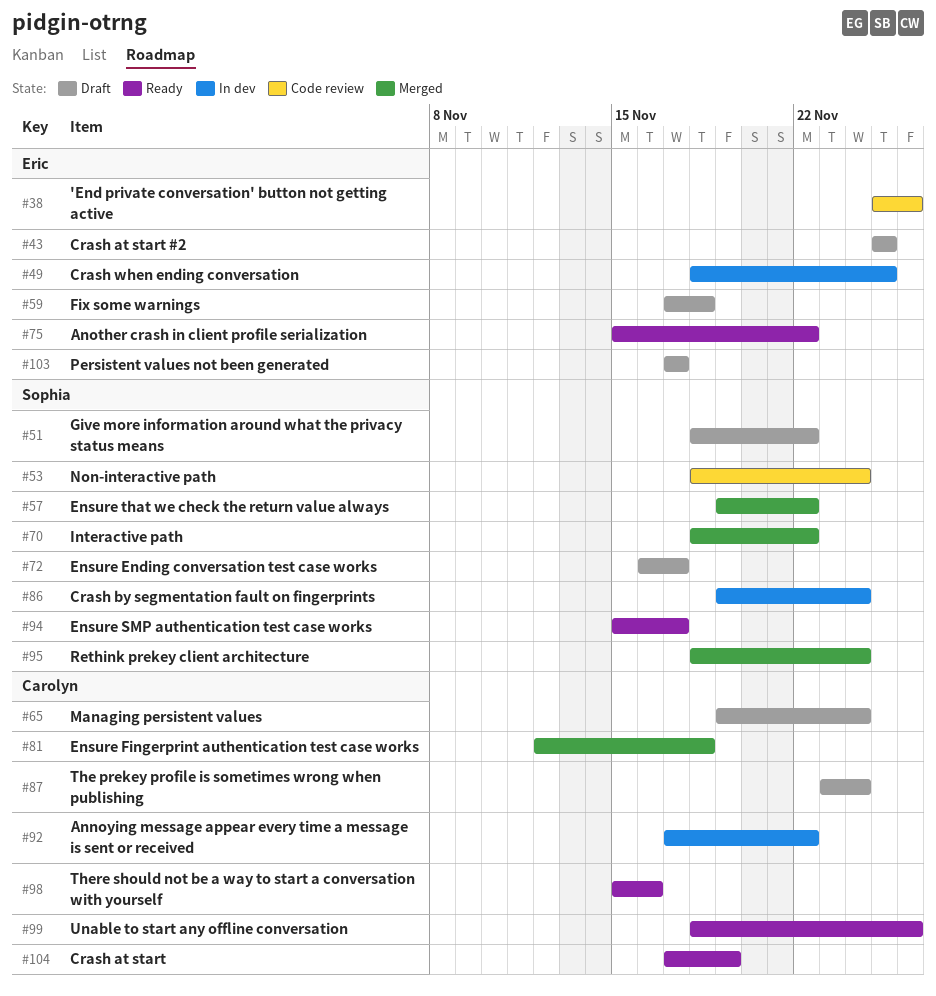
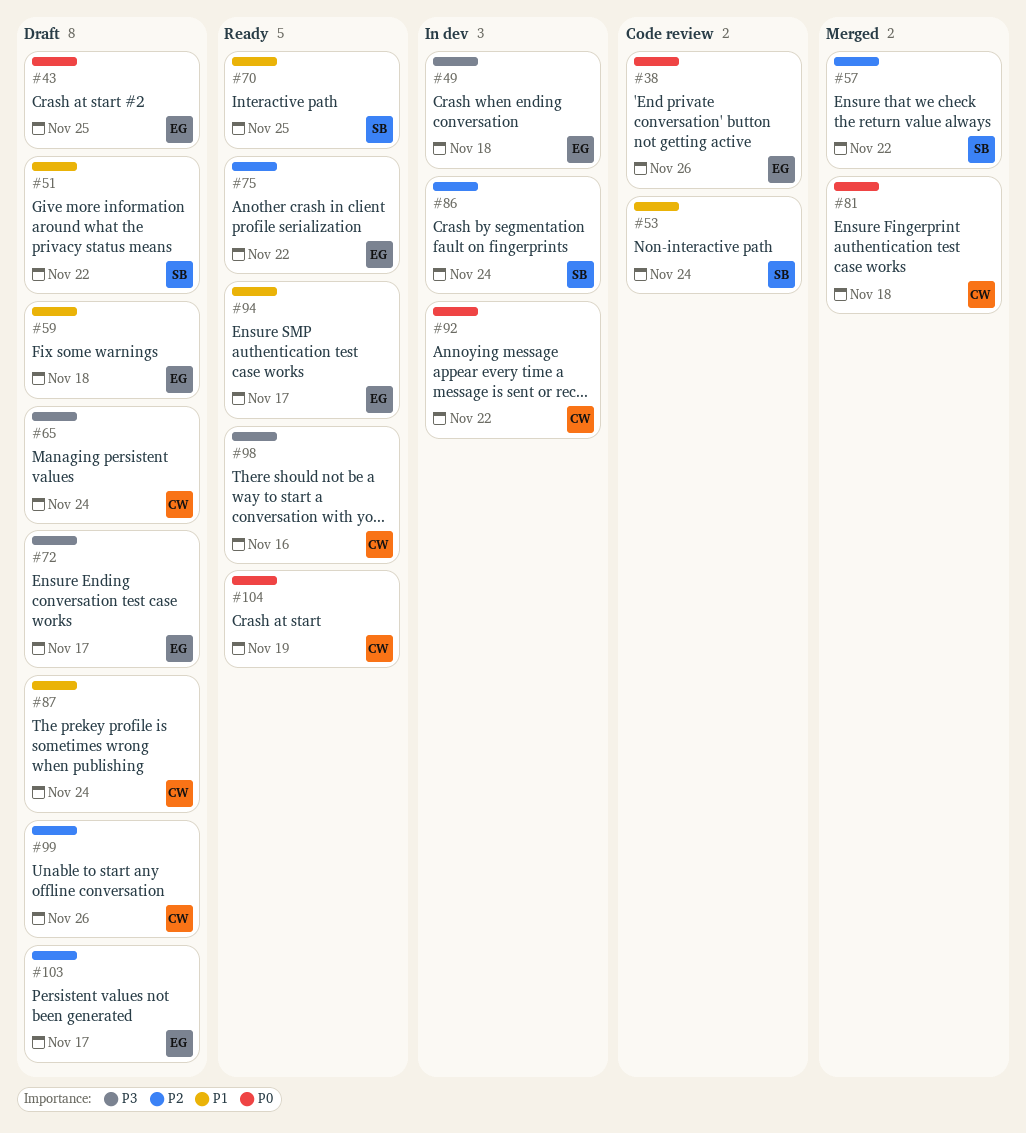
#49, due: Nov 25 -> Nov 18
#70, status: Merged -> Ready
#70, due: Nov 22 -> Nov 25
#72, owner: Sophia -> Eric
#94, owner: Sophia -> Eric
#95: present -> none
#99, status: Ready -> Draft

